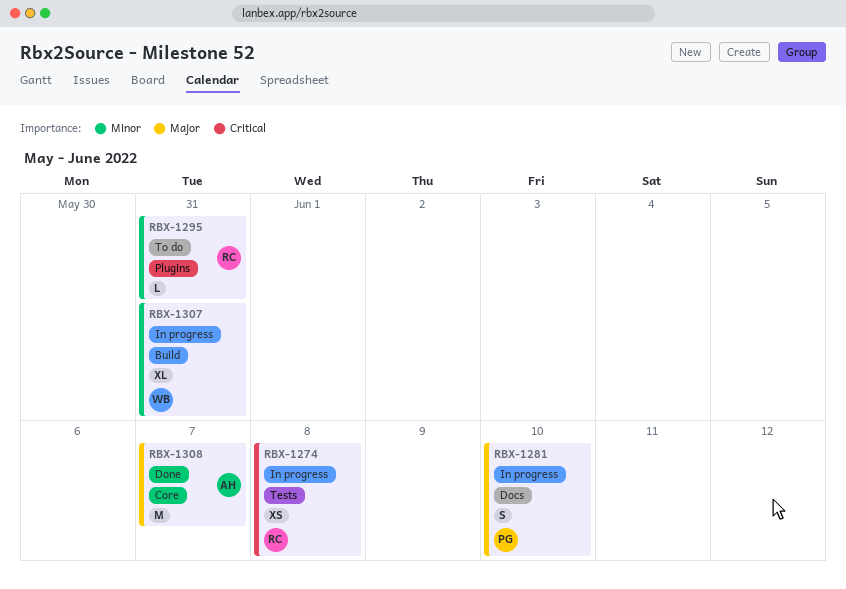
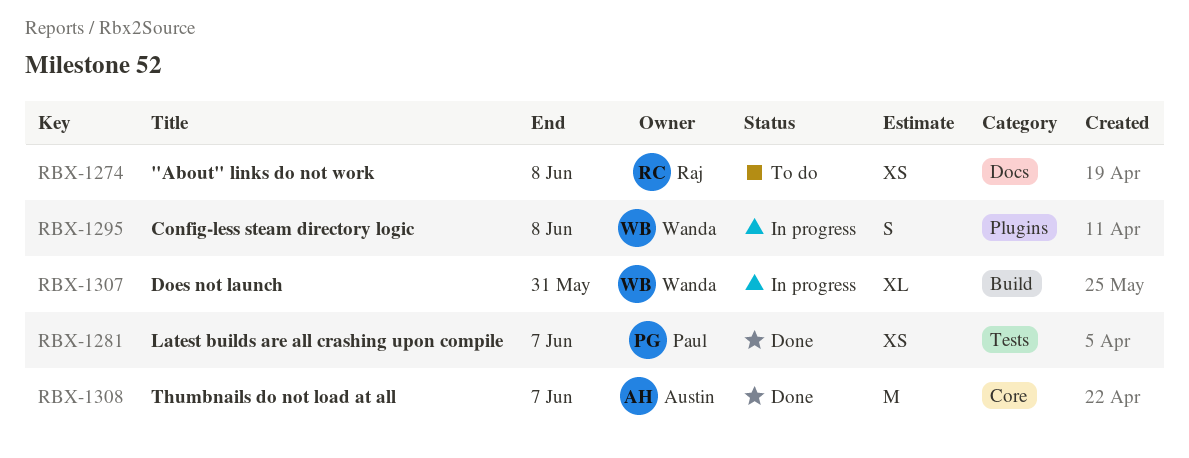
RBX-1274, status: In progress -> To do
RBX-1274, label: Tests -> Docs
RBX-1281, status: In progress -> Done
RBX-1281, label: Docs -> Tests
RBX-1281, estimate: S -> XS
RBX-1281, due: Jun 10 -> Jun 7
RBX-1295, status: To do -> In progress
RBX-1295, owner: Raj -> Wanda
RBX-1295, estimate: L -> S
RBX-1295, due: May 31 -> Jun 8

